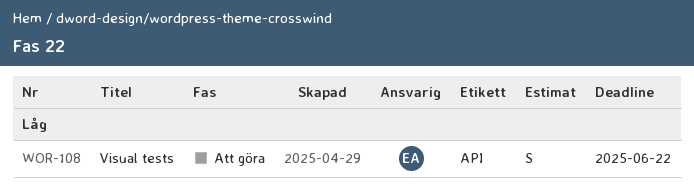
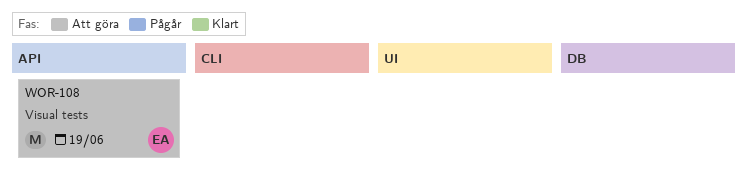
WOR-108, estimate: S -> M
WOR-108, due: Jun 22 -> Jun 19

